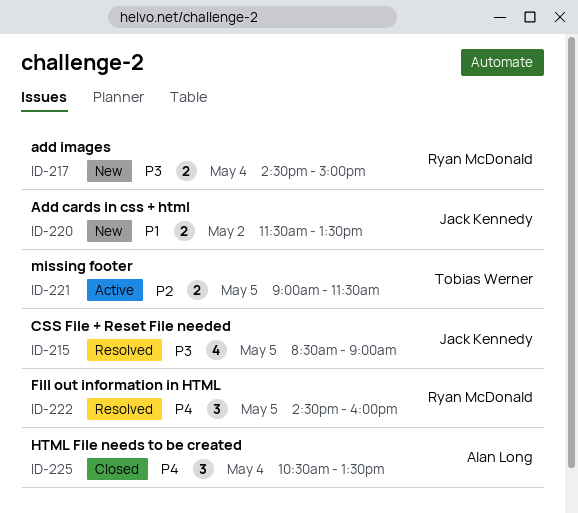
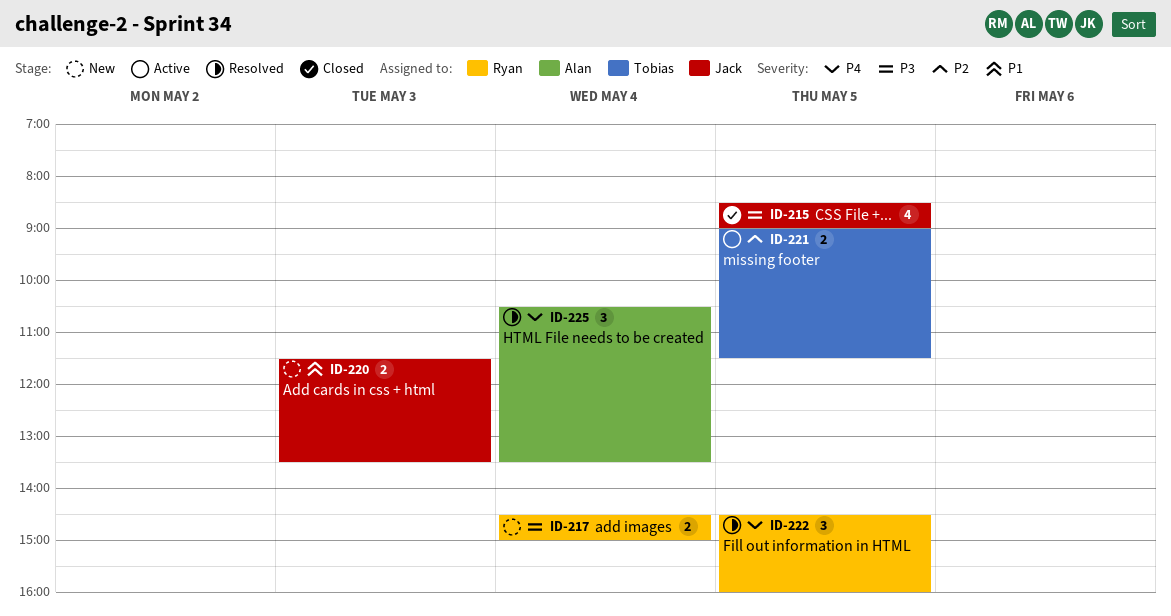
ID-215, status: Resolved -> Closed
ID-220, day: May 2 -> May 3
ID-225, status: Closed -> Resolved

